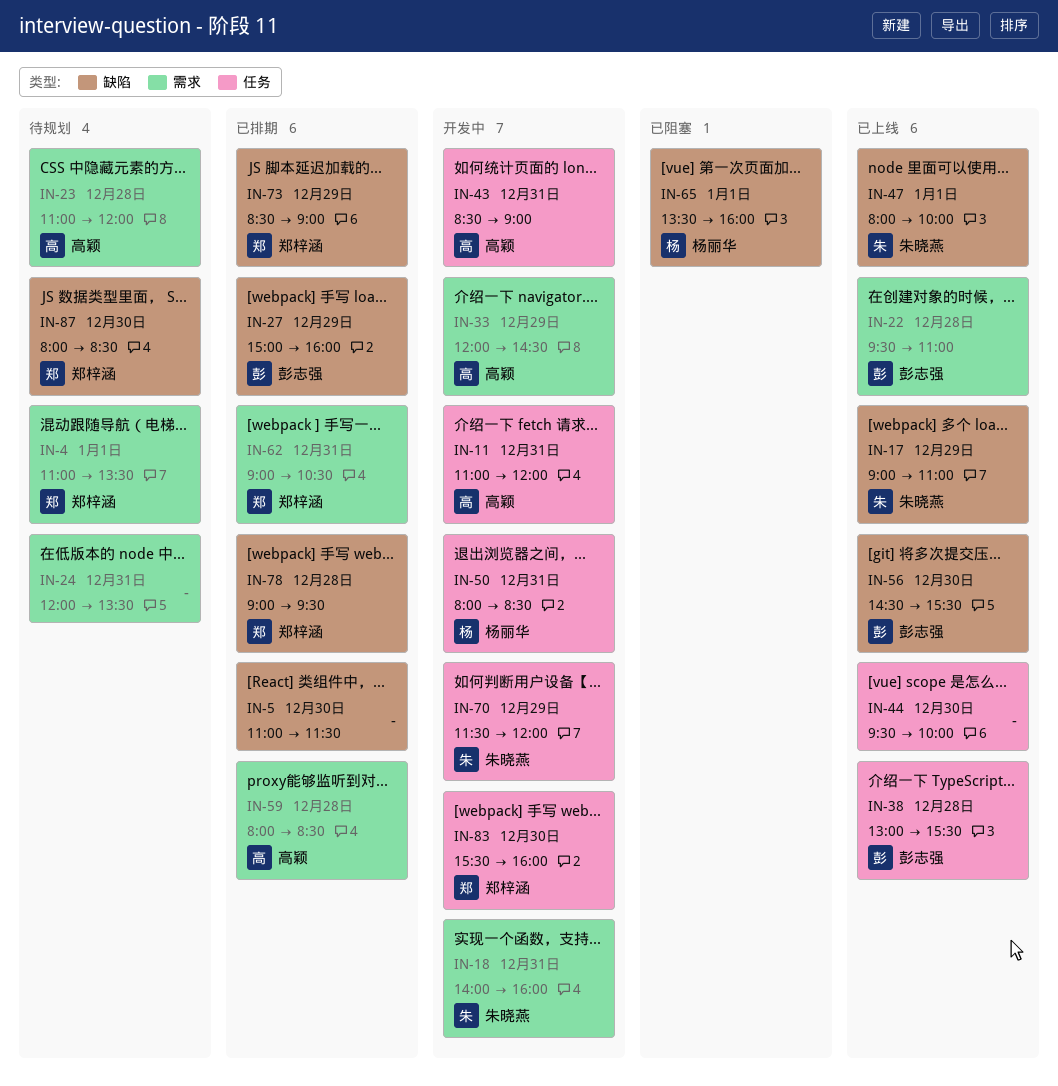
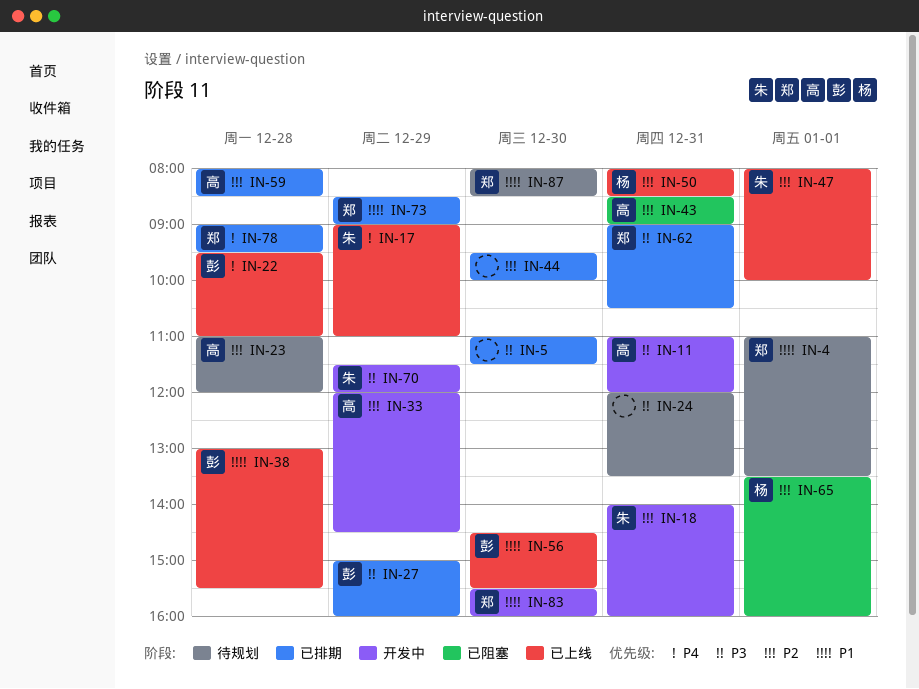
IN-43, status: 开发中 -> 已阻塞
IN-44, status: 已上线 -> 已排期
IN-50, status: 开发中 -> 已上线

